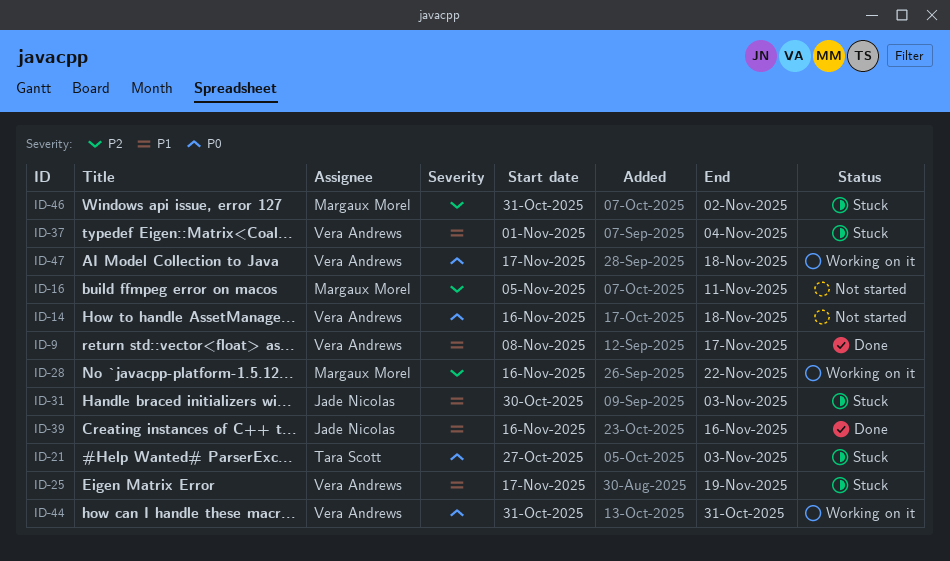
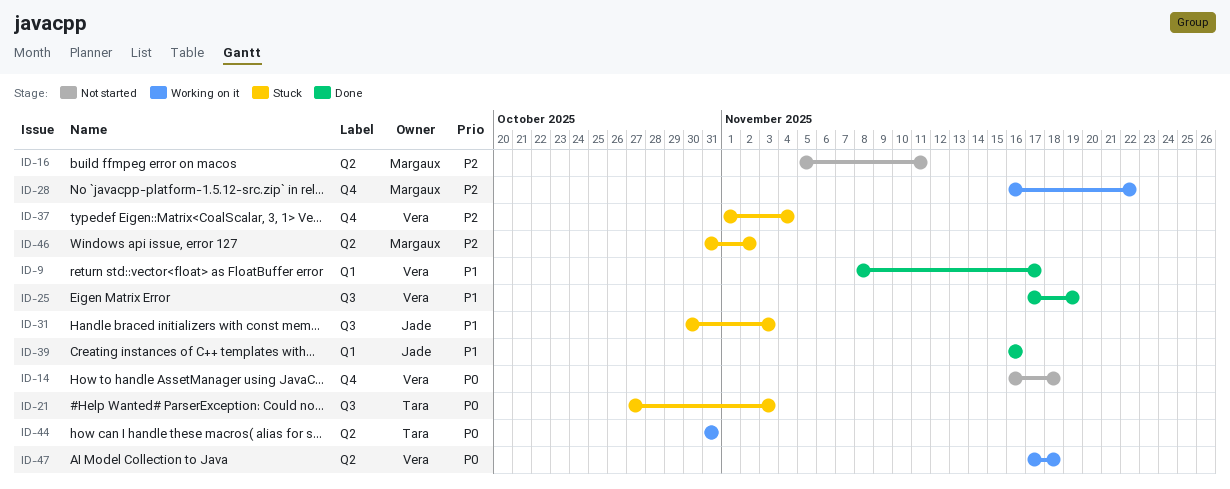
ID-25, status: Stuck -> Done
ID-37, priority: P1 -> P2
ID-44, owner: Vera Andrews -> Tara Scott

